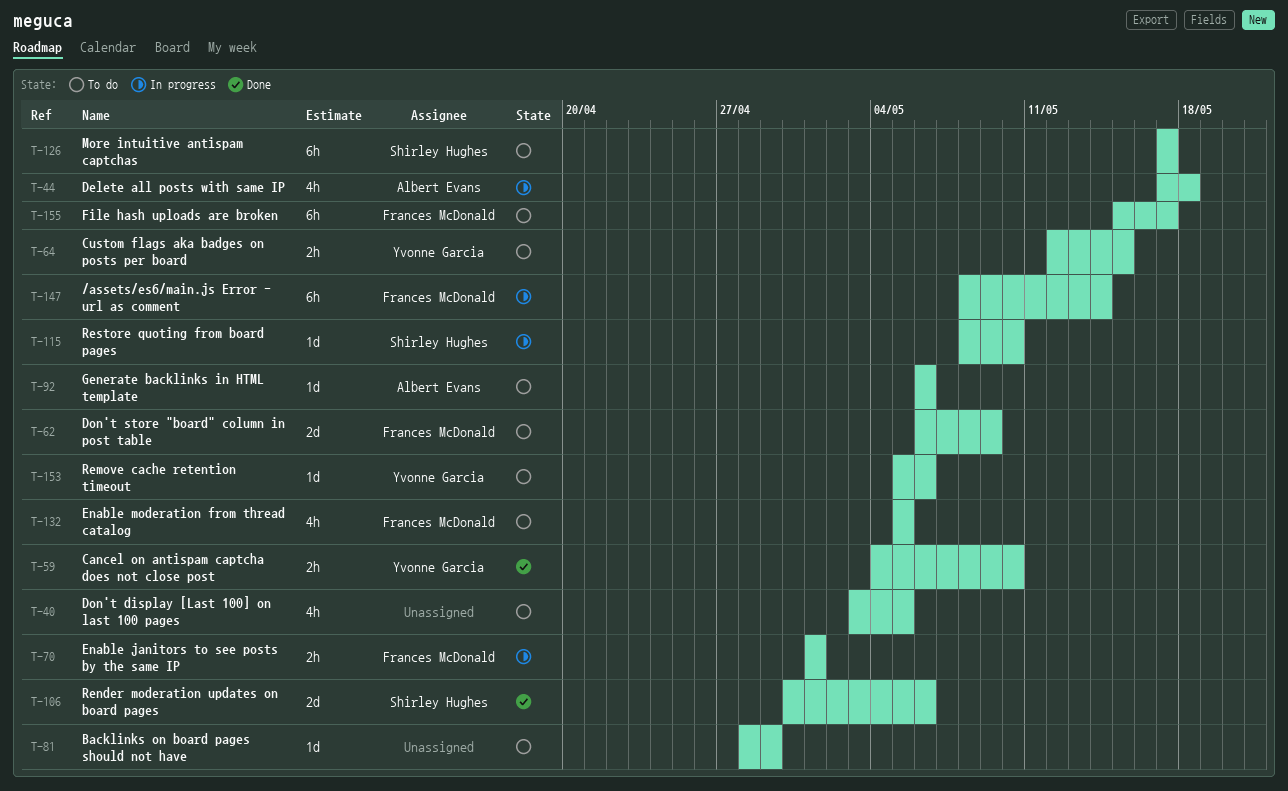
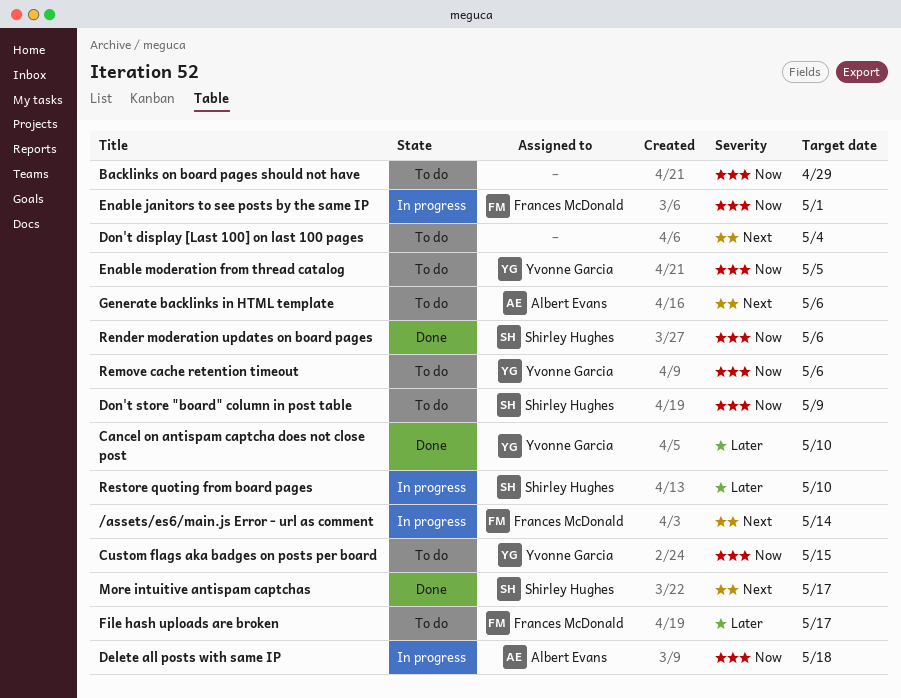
Don't display [Last 100] on last 100 pages, due: May 5 -> May 4
Don't store "board" column in post table, owner: Frances McDonald -> Shirley Hughes
Enable moderation from thread catalog, owner: Frances McDonald -> Yvonne Garcia
More intuitive antispam captchas, status: To do -> Done

